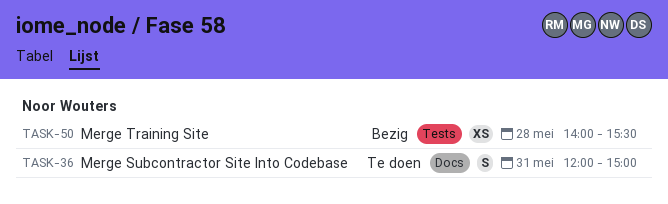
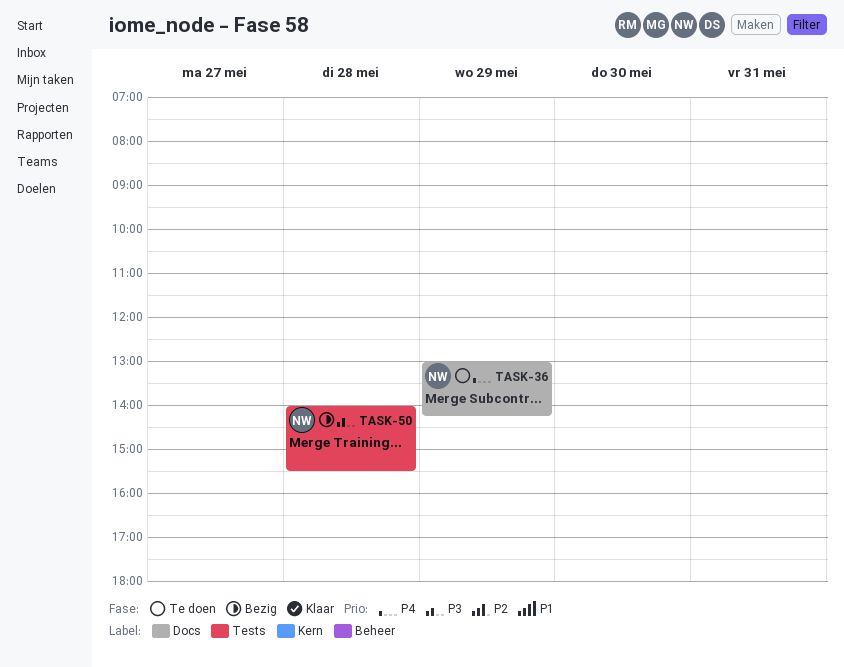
TASK-36, day: May 31 -> May 29
TASK-36, begins: 12:00 -> 13:00
TASK-36, ends: 15:00 -> 14:15

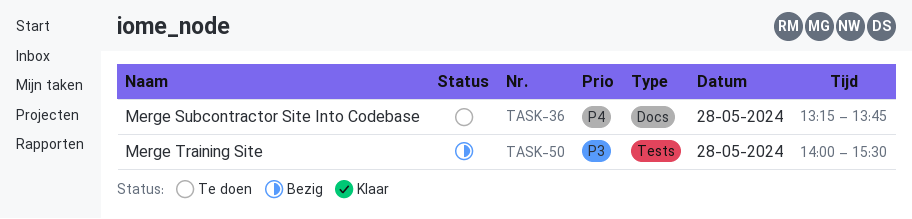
TASK-36, day: May 29 -> May 28
TASK-36, begins: 13:00 -> 13:15
TASK-36, ends: 14:15 -> 13:45

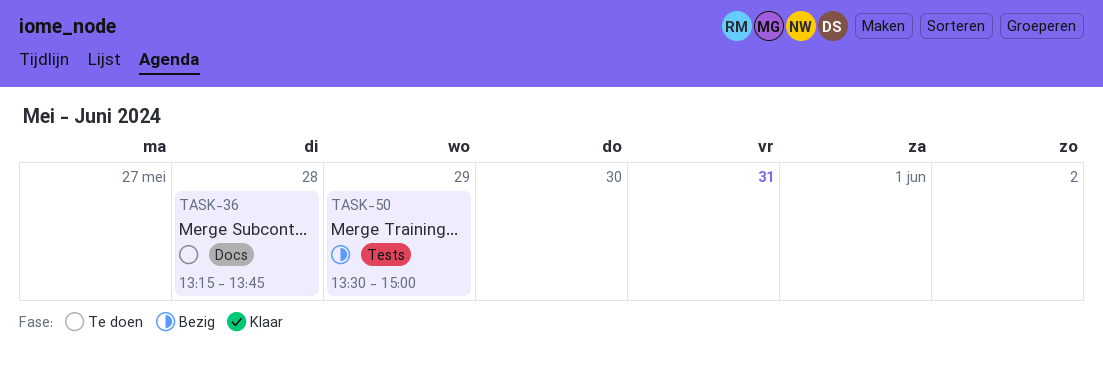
TASK-50, day: May 28 -> May 29
TASK-50, begins: 14:00 -> 13:30
TASK-50, ends: 15:30 -> 15:00

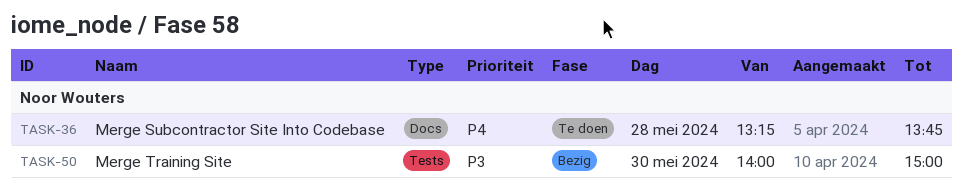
TASK-50, day: May 29 -> May 30
TASK-50, begins: 13:30 -> 14:00

